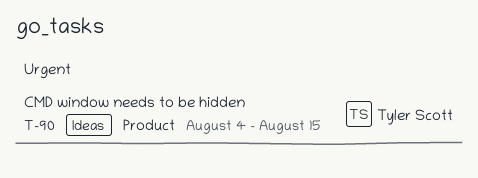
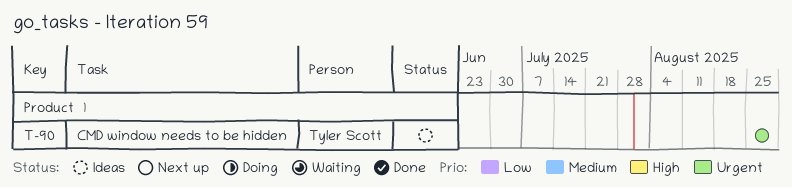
T-90, start: Aug 4 -> Aug 25
T-90, due: Aug 15 -> Aug 29

